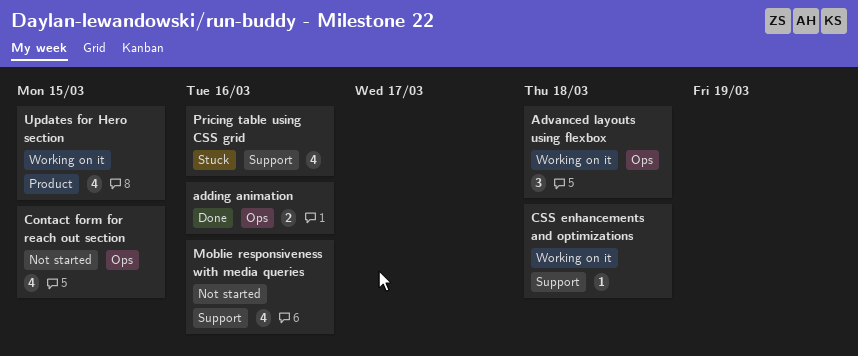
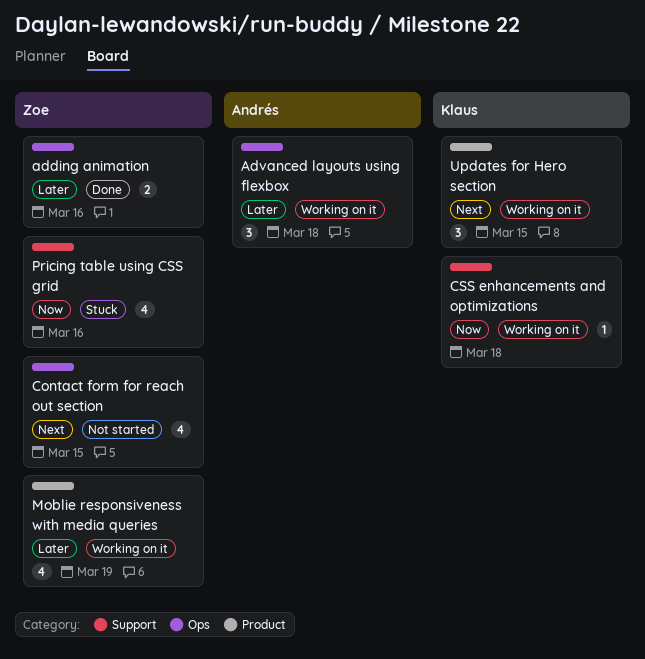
Moblie responsiveness with media queries, status: Not started -> Working on it
Moblie responsiveness with media queries, label: Support -> Product
Moblie responsiveness with media queries, due: Mar 16 -> Mar 19
Updates for Hero section, estimate: 4 -> 3

